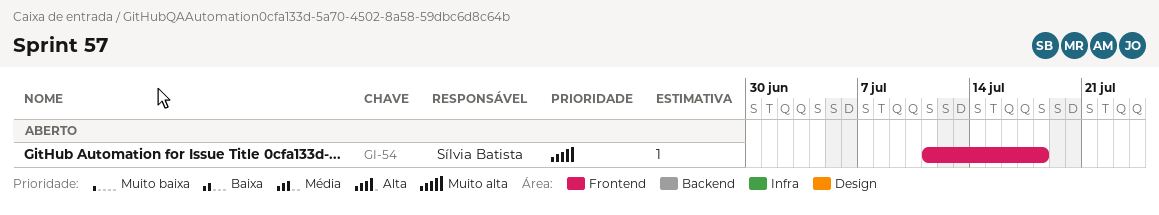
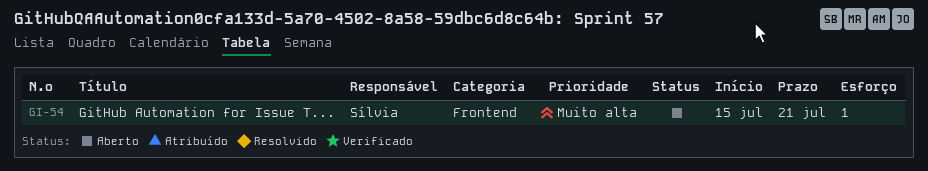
GI-54, start: Jul 11 -> Jul 15
GI-54, due: Jul 18 -> Jul 21

